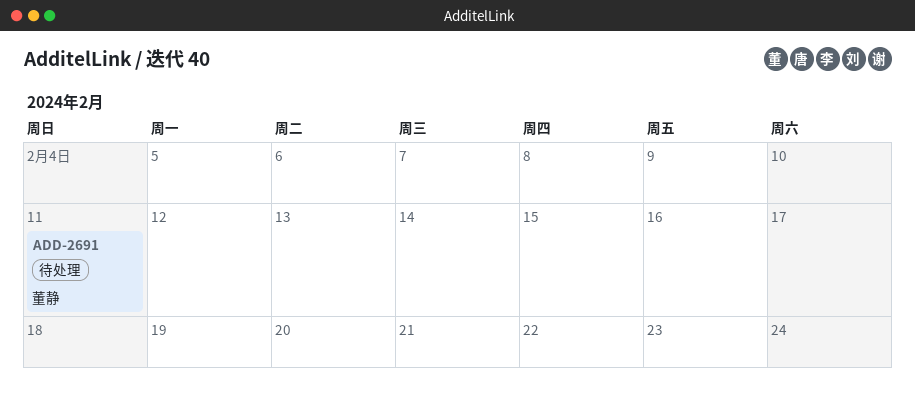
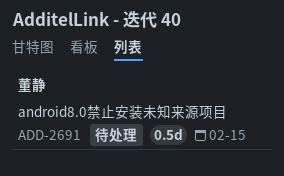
ADD-2691, due: Feb 11 -> Feb 15

